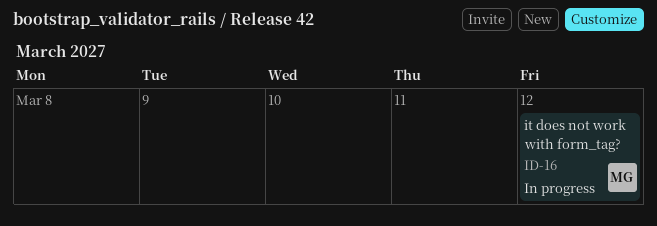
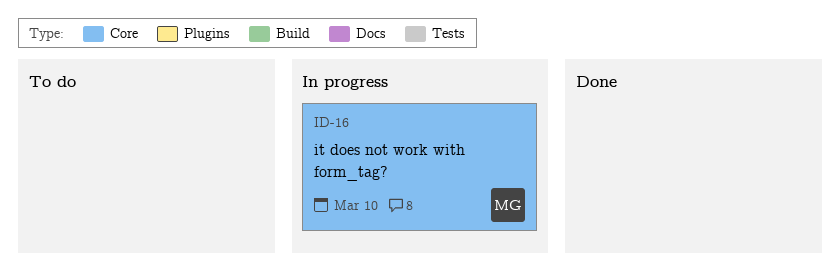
ID-16, due: Mar 12 -> Mar 10

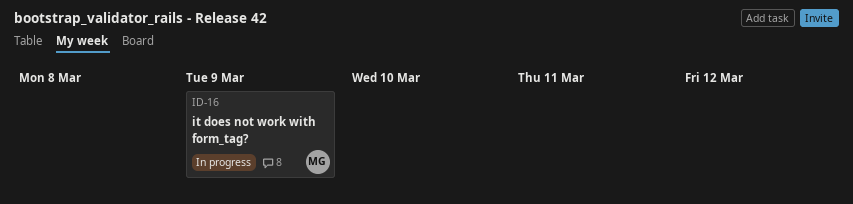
ID-16, due: Mar 10 -> Mar 9

